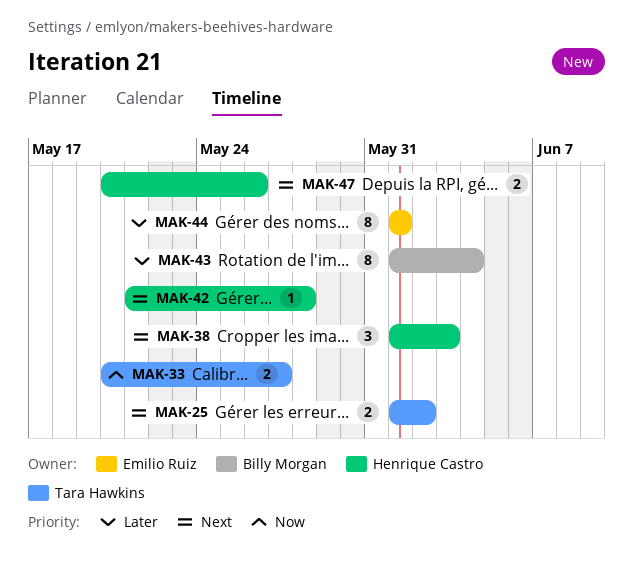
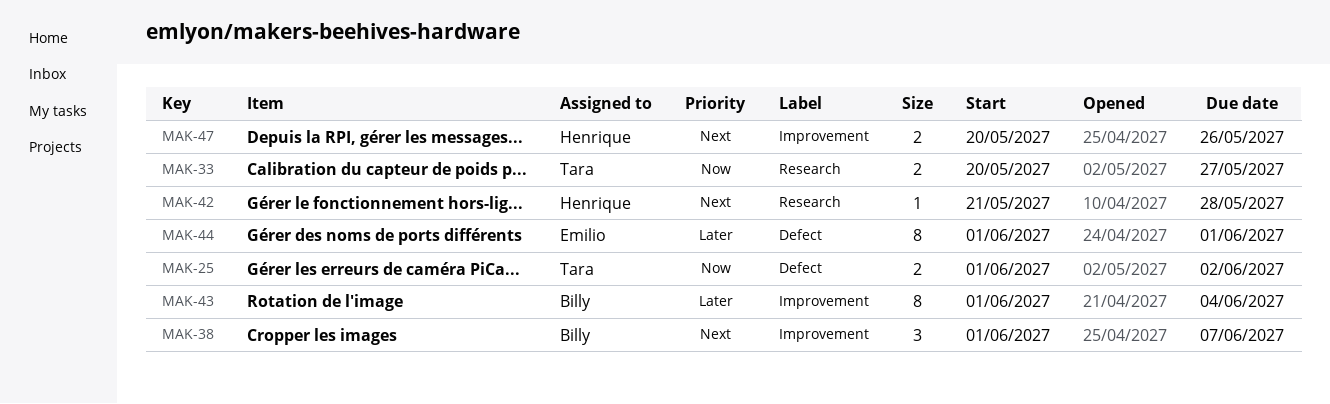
MAK-25, priority: Next -> Now
MAK-38, owner: Henrique Castro -> Billy Morgan
MAK-38, due: Jun 3 -> Jun 7

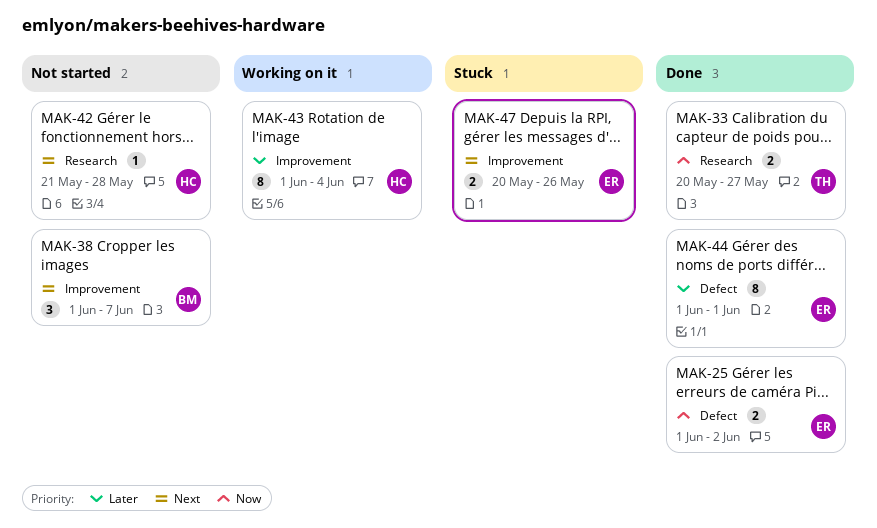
MAK-25, owner: Tara -> Emilio
MAK-43, owner: Billy -> Henrique
MAK-47, owner: Henrique -> Emilio

